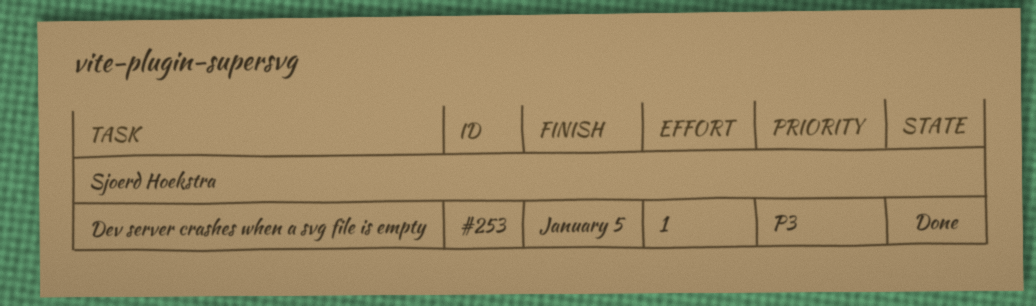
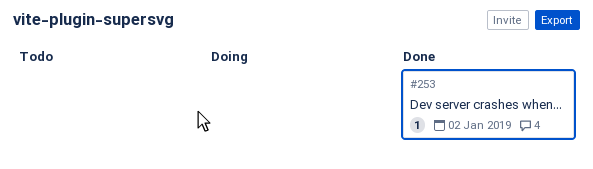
#253, due: Jan 5 -> Jan 2

